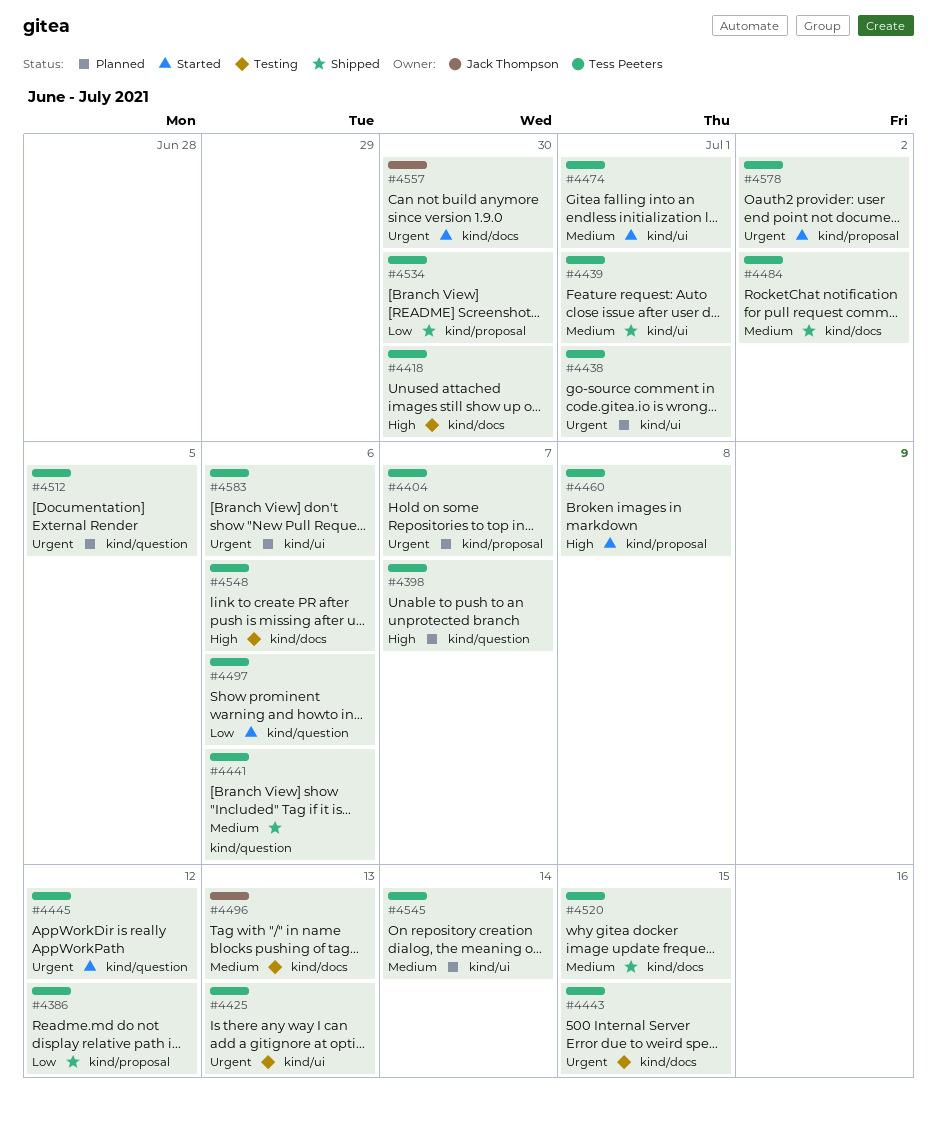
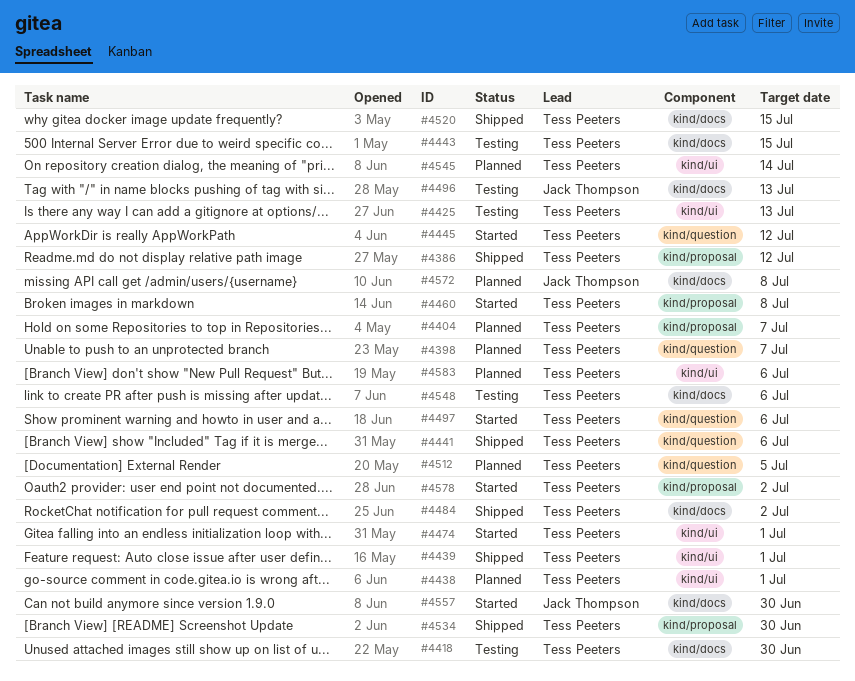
#4572: none -> present

